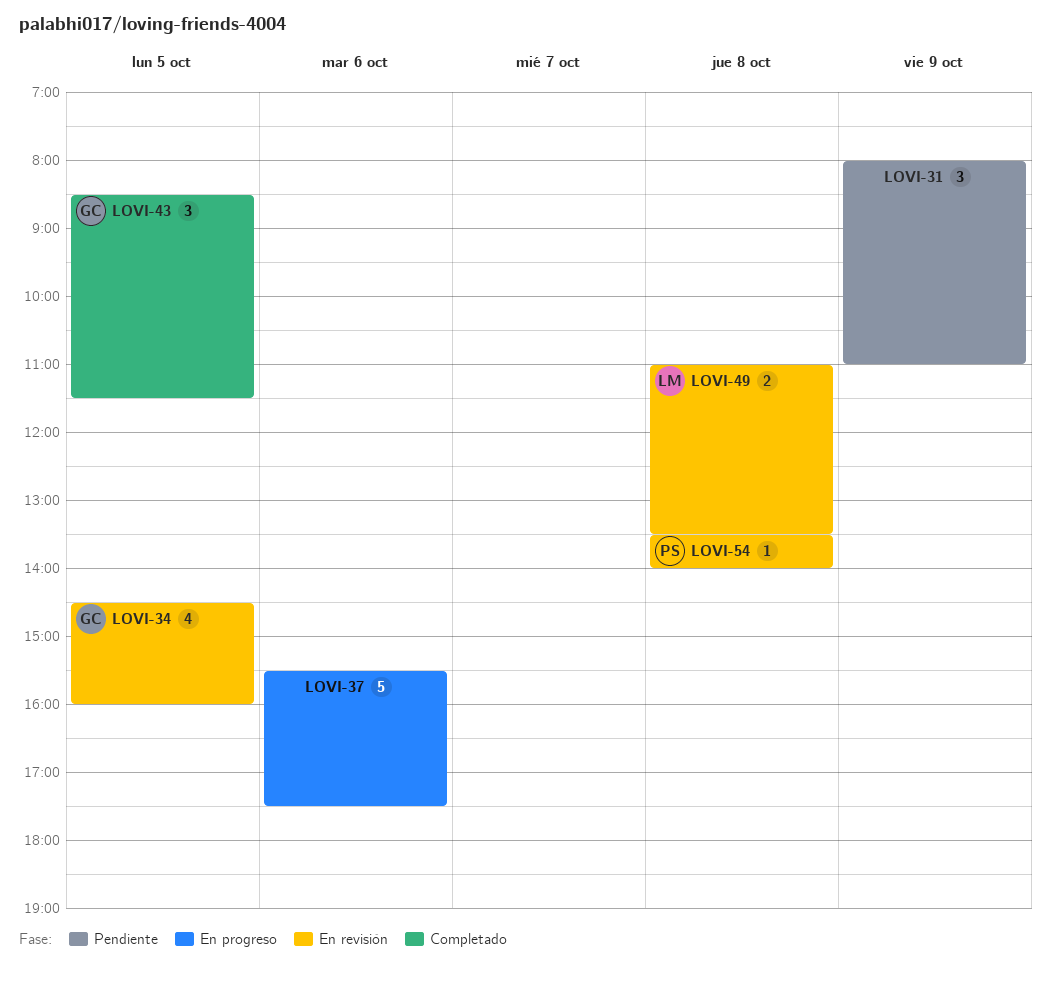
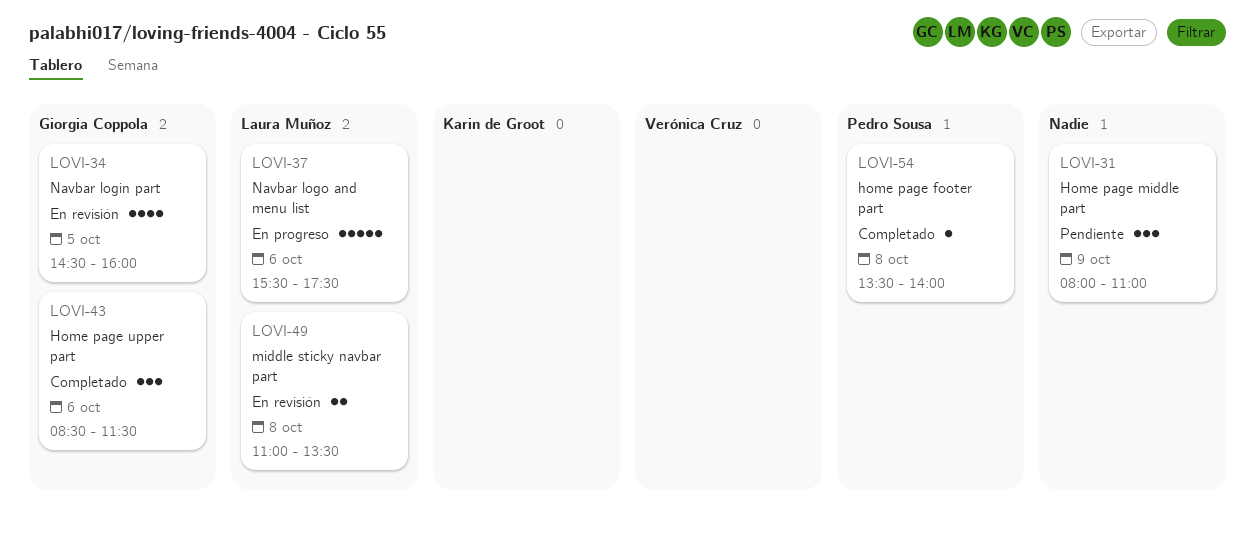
LOVI-37, owner: none -> Laura Muñoz
LOVI-43, day: Oct 5 -> Oct 6
LOVI-54, status: En revisión -> Completado

